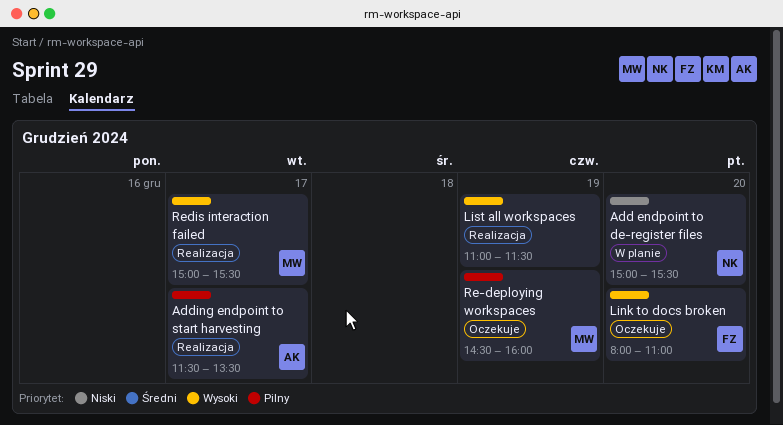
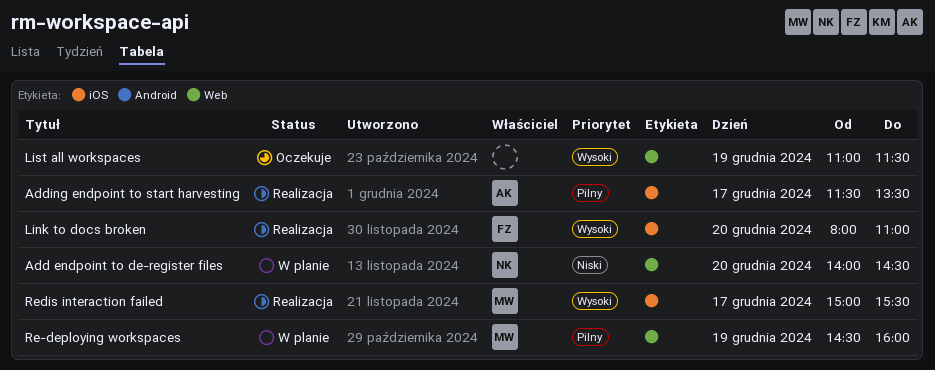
Add endpoint to de-register files, begins: 15:00 -> 14:00
Add endpoint to de-register files, ends: 15:30 -> 14:30
Link to docs broken, status: Oczekuje -> Realizacja
List all workspaces, status: Realizacja -> Oczekuje
Re-deploying workspaces, status: Oczekuje -> W planie

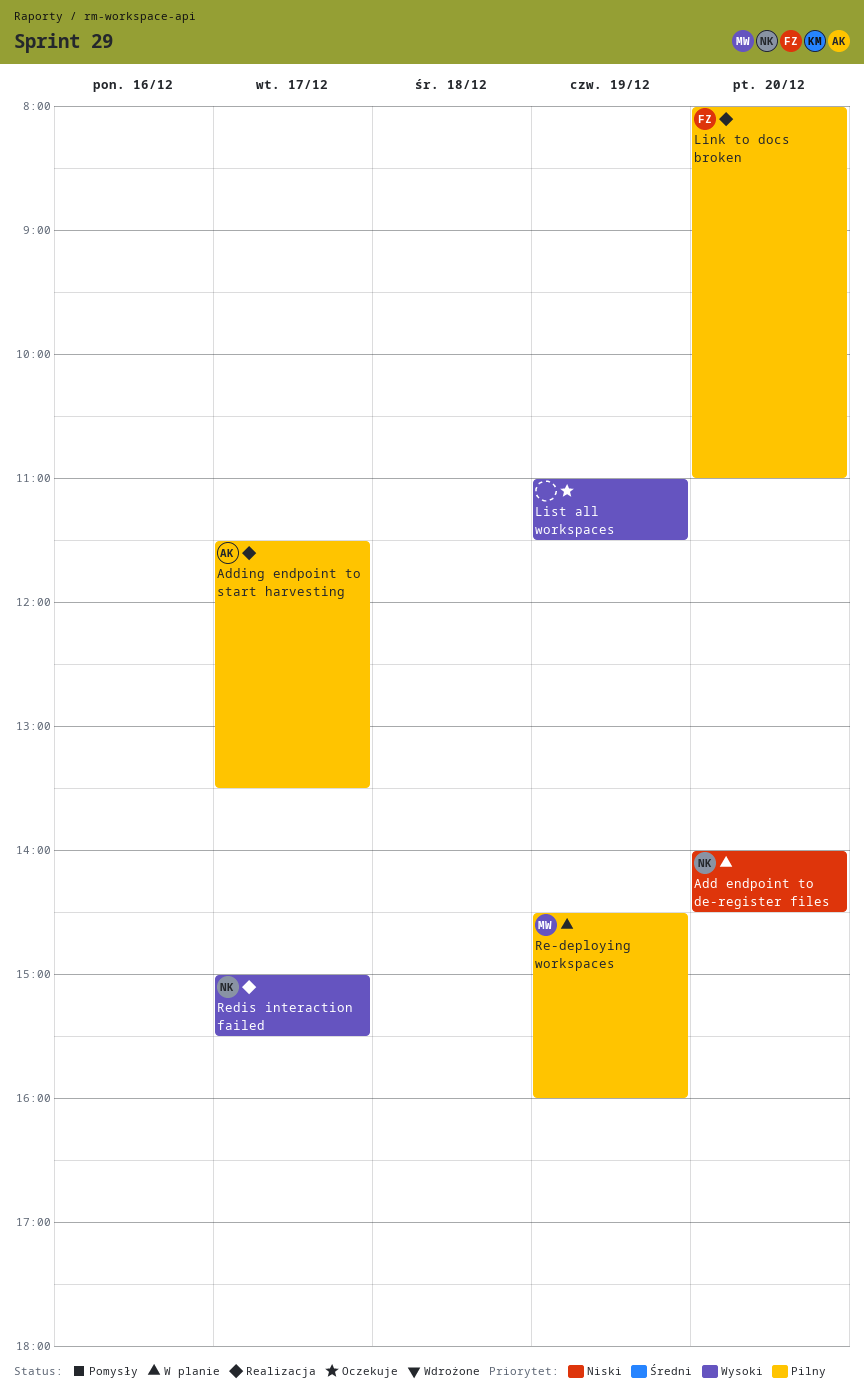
Link to docs broken, priority: Wysoki -> Pilny
Redis interaction failed, owner: MW -> NK

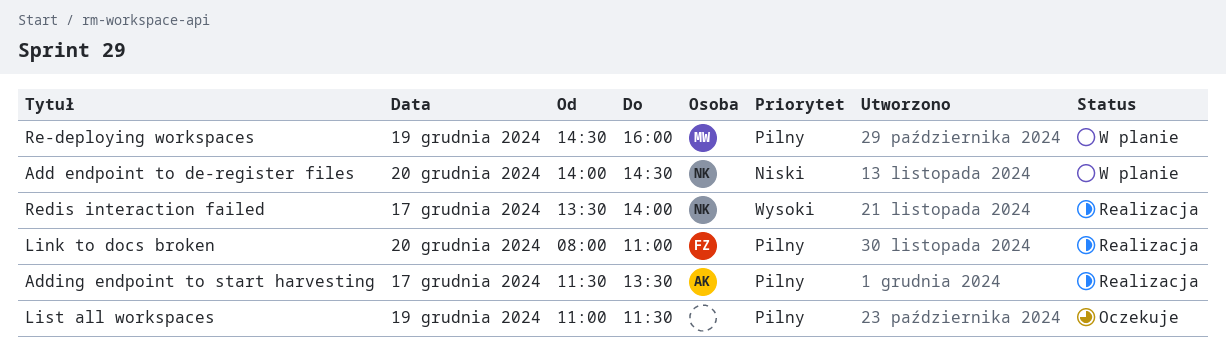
List all workspaces, priority: Wysoki -> Pilny
Redis interaction failed, begins: 15:00 -> 13:30
Redis interaction failed, ends: 15:30 -> 14:00

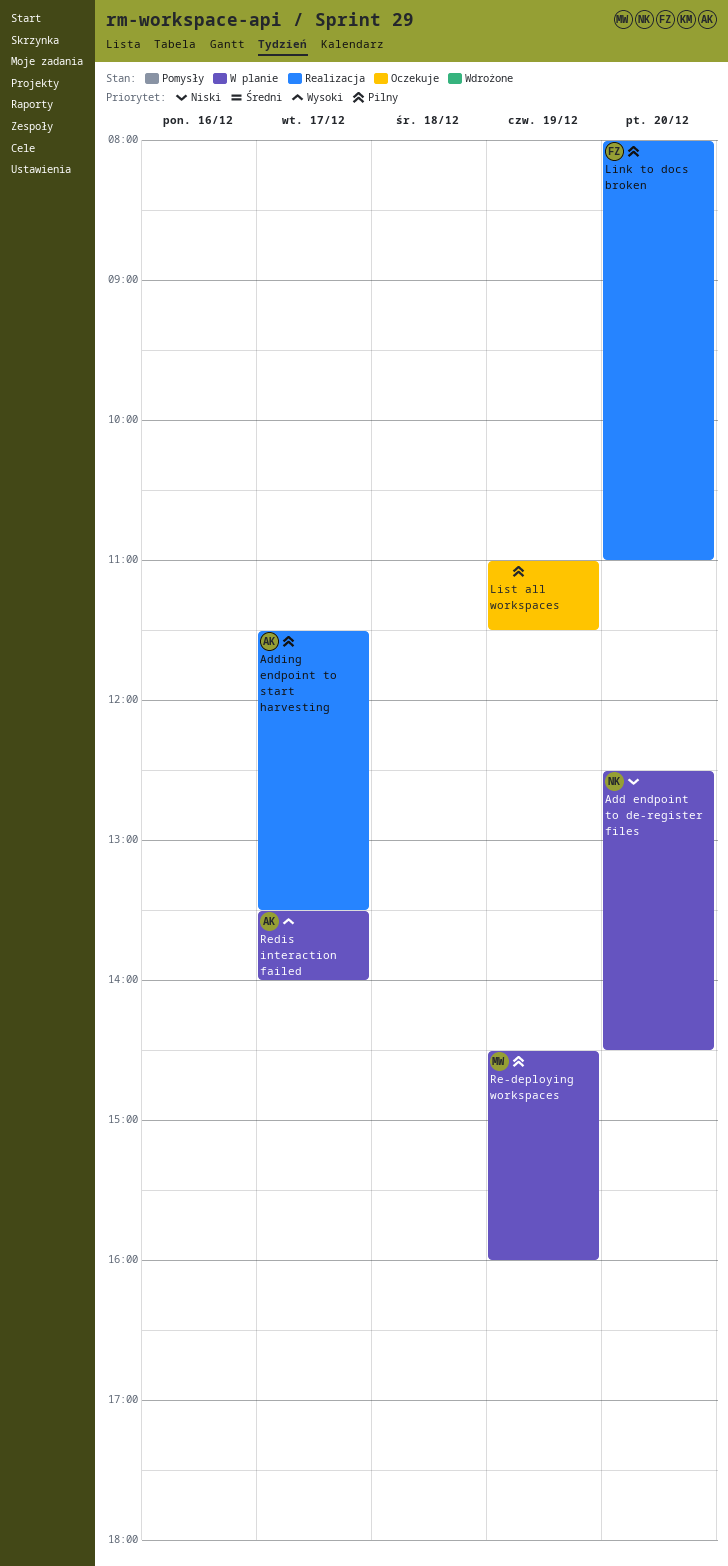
Add endpoint to de-register files, begins: 14:00 -> 12:30
Redis interaction failed, status: Realizacja -> W planie
Redis interaction failed, owner: NK -> AK

